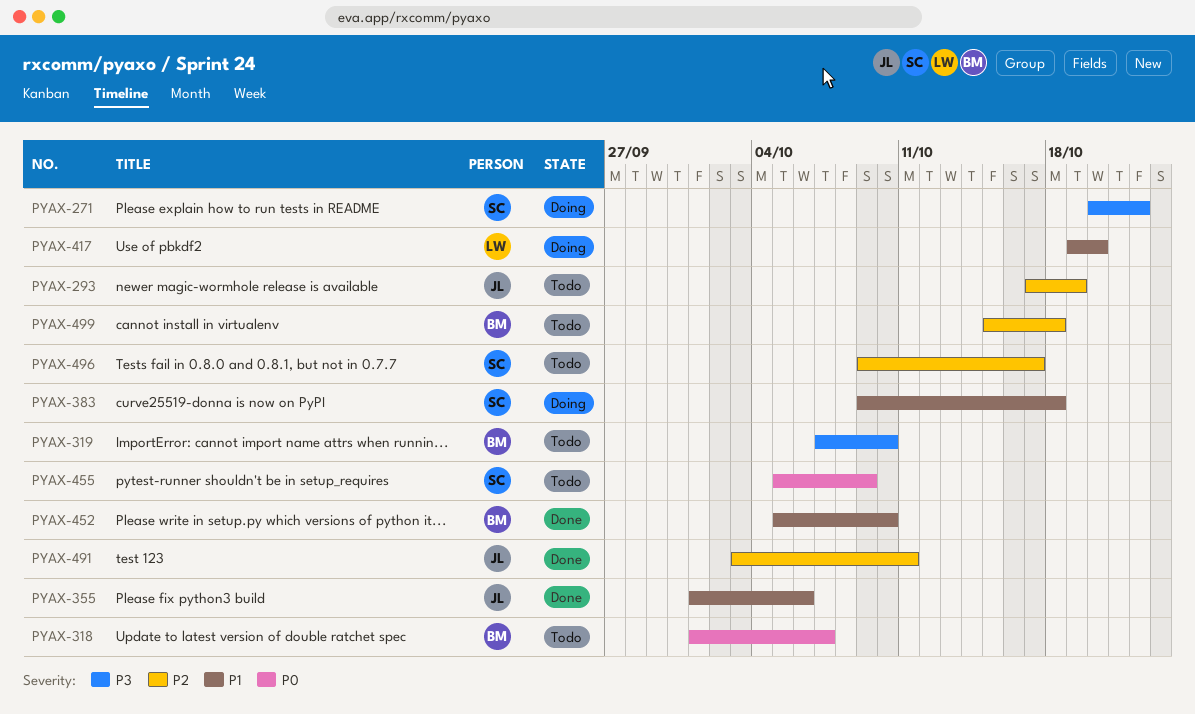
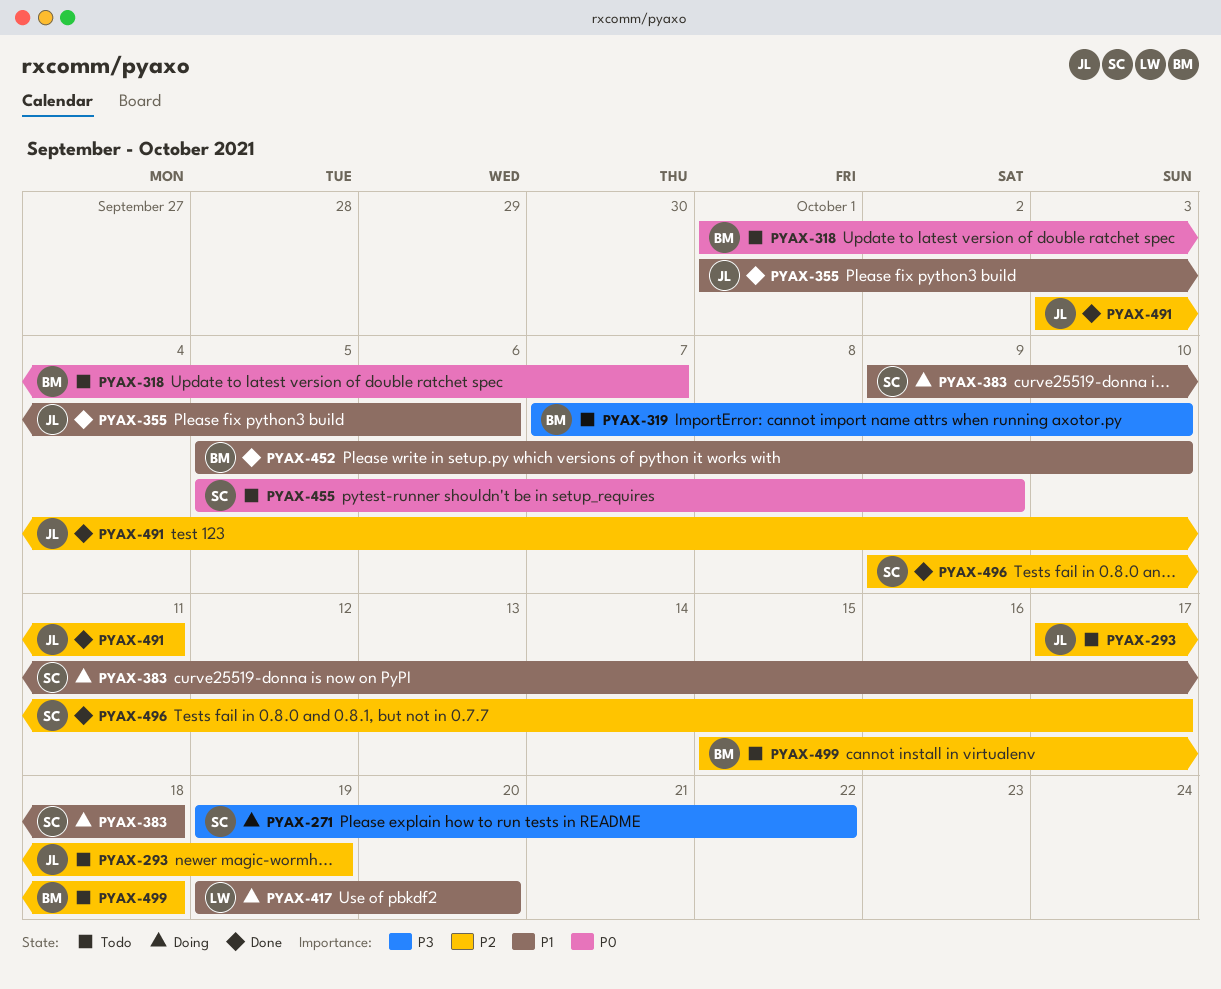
PYAX-271, start: Oct 20 -> Oct 19
PYAX-496, status: Todo -> Done

